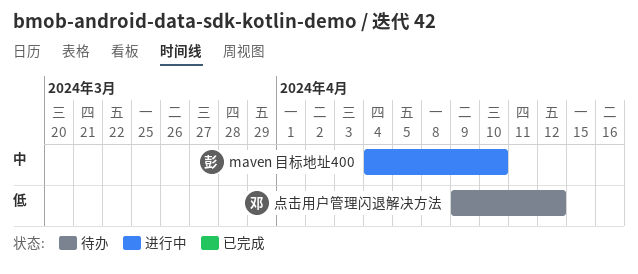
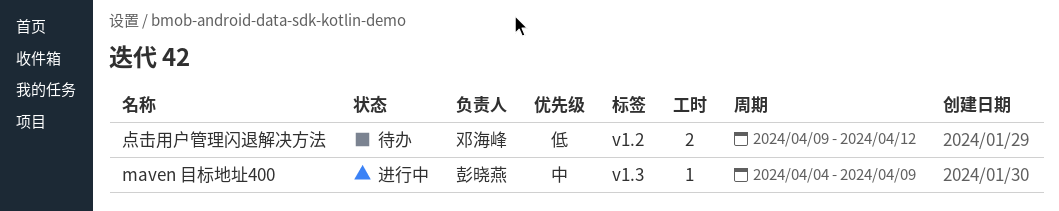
maven 目标地址400, due: Apr 10 -> Apr 9

